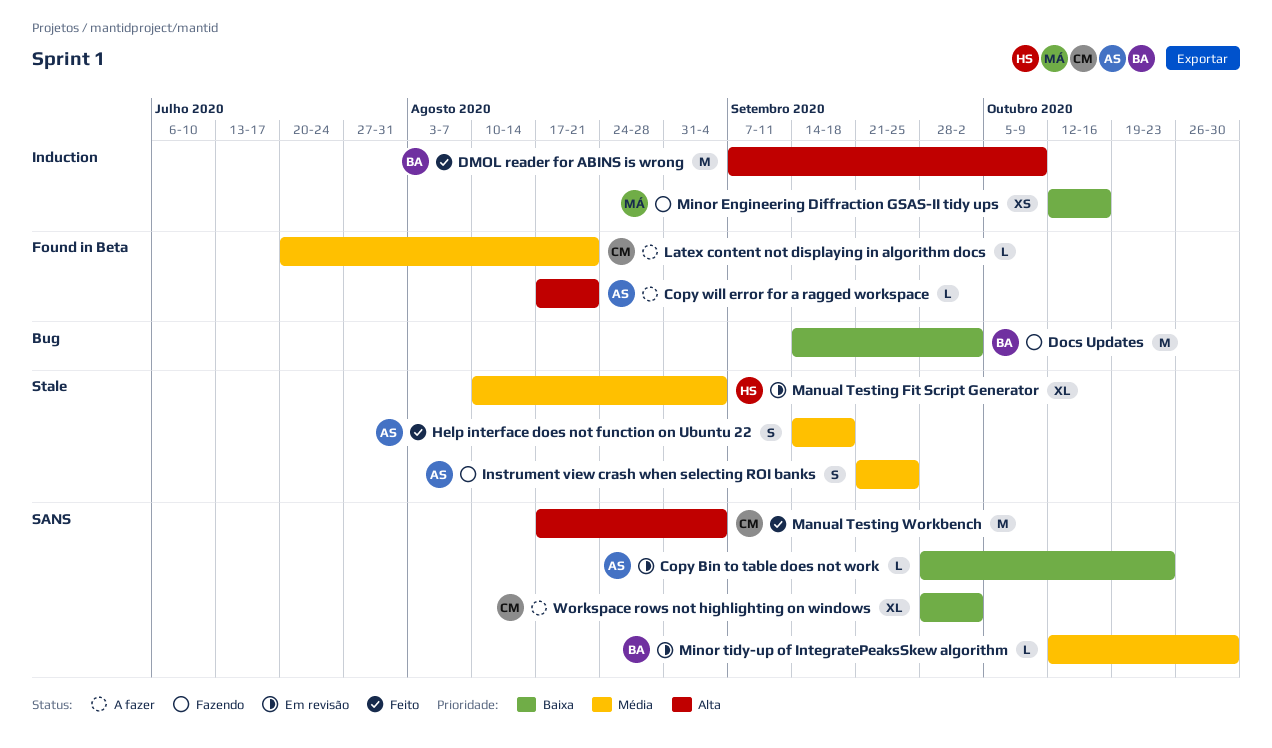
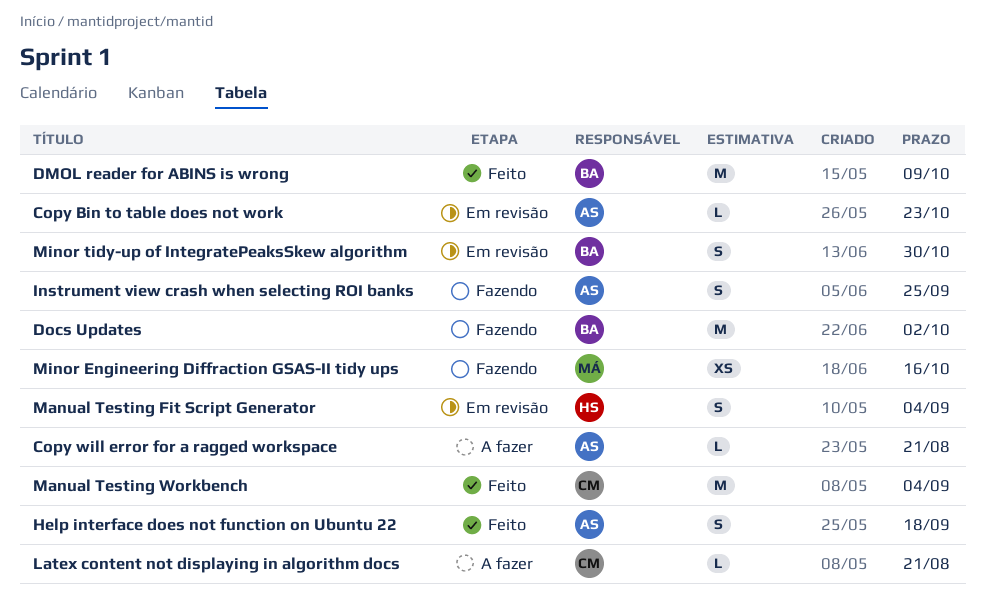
Manual Testing Fit Script Generator, estimate: XL -> S
Minor tidy-up of IntegratePeaksSkew algorithm, estimate: L -> S
Workspace rows not highlighting on windows: present -> none

